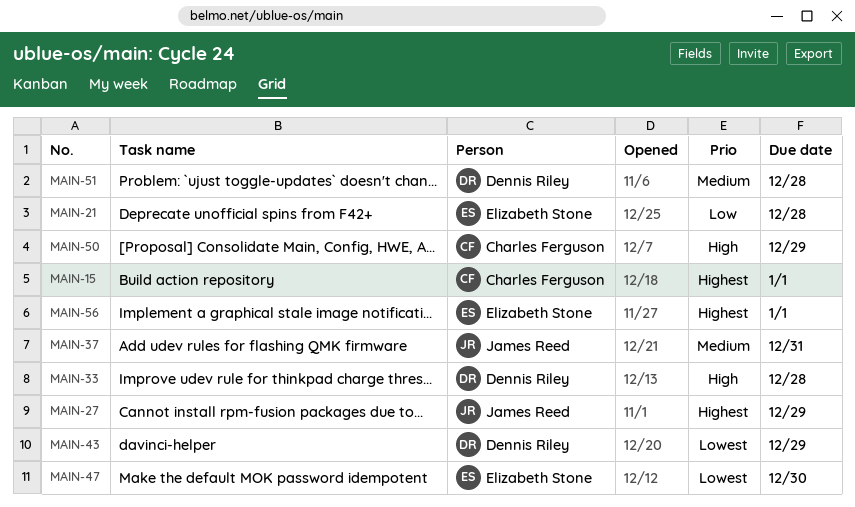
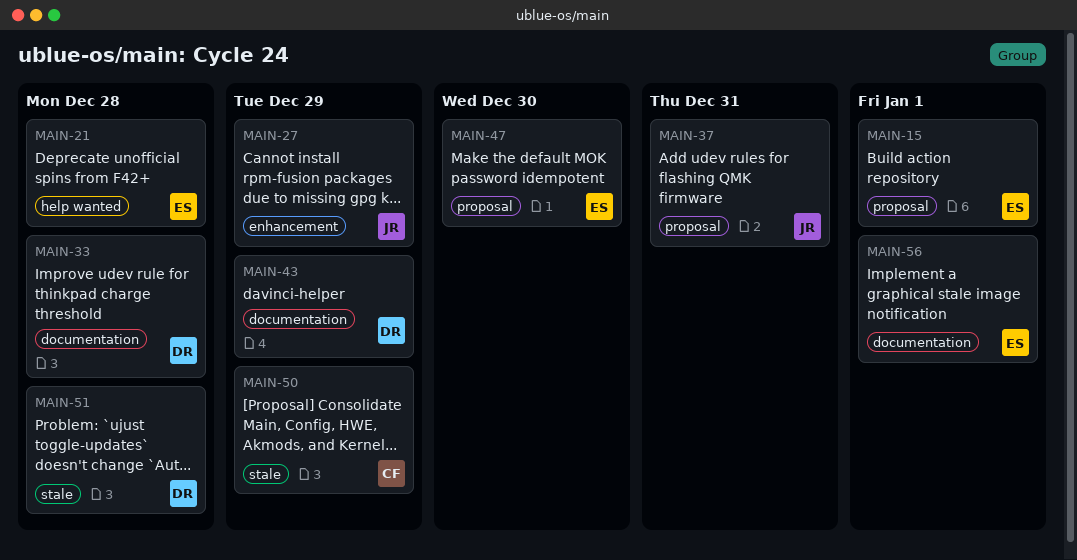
MAIN-15, owner: Charles Ferguson -> Elizabeth Stone

